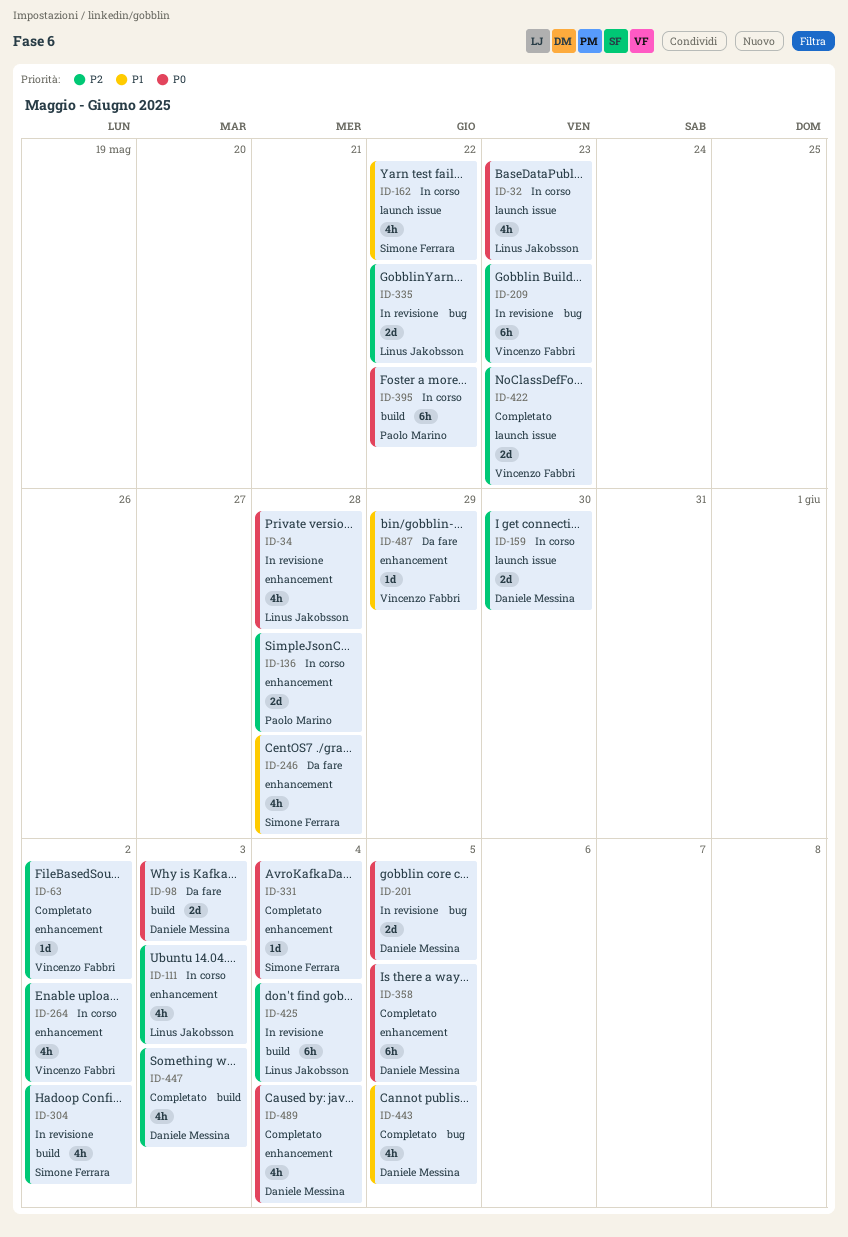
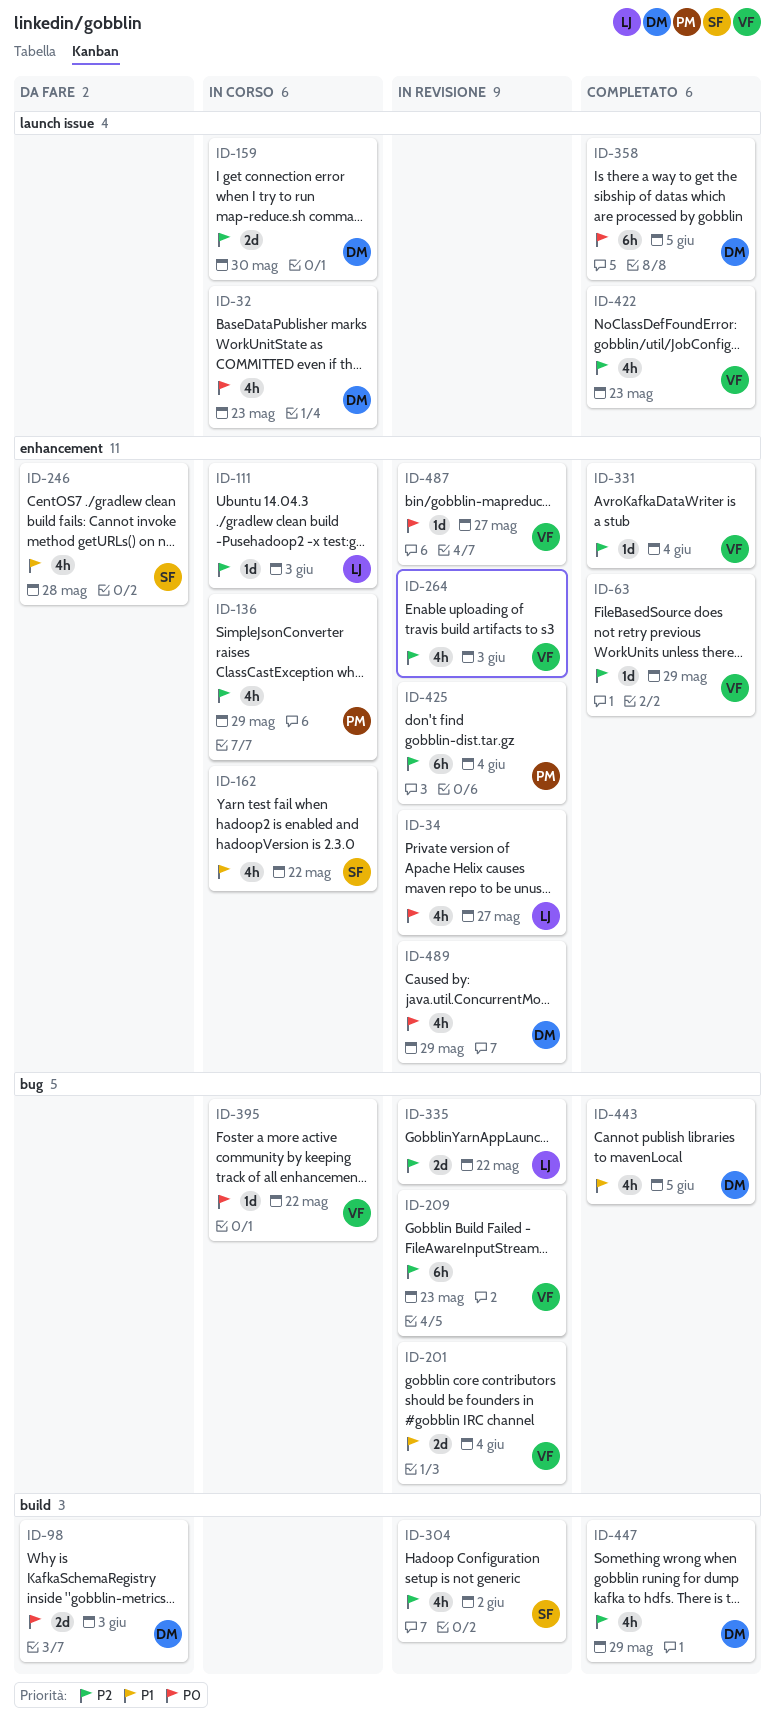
ID-32, owner: Linus Jakobsson -> Daniele Messina
ID-34, due: May 28 -> May 27
ID-63, due: Jun 2 -> May 29
ID-111, estimate: 4h -> 1d
ID-136, estimate: 2d -> 4h
ID-136, due: May 28 -> May 29
ID-162, label: launch issue -> enhancement
ID-201, owner: Daniele Messina -> Vincenzo Fabbri
ID-201, priority: P0 -> P1
ID-201, due: Jun 5 -> Jun 4
ID-264, status: In corso -> In revisione
ID-264, due: Jun 2 -> Jun 3
ID-331, owner: Simone Ferrara -> Vincenzo Fabbri
ID-331, priority: P0 -> P2
ID-358, label: enhancement -> launch issue
ID-395, owner: Paolo Marino -> Vincenzo Fabbri
ID-395, label: build -> bug
ID-395, estimate: 6h -> 1d
ID-422, estimate: 2d -> 4h
ID-425, owner: Linus Jakobsson -> Paolo Marino
ID-425, label: build -> enhancement
ID-447, due: Jun 3 -> May 29
ID-487, status: Da fare -> In revisione
ID-487, priority: P1 -> P0
ID-487, due: May 29 -> May 27
ID-489, status: Completato -> In revisione
ID-489, due: Jun 4 -> May 29

